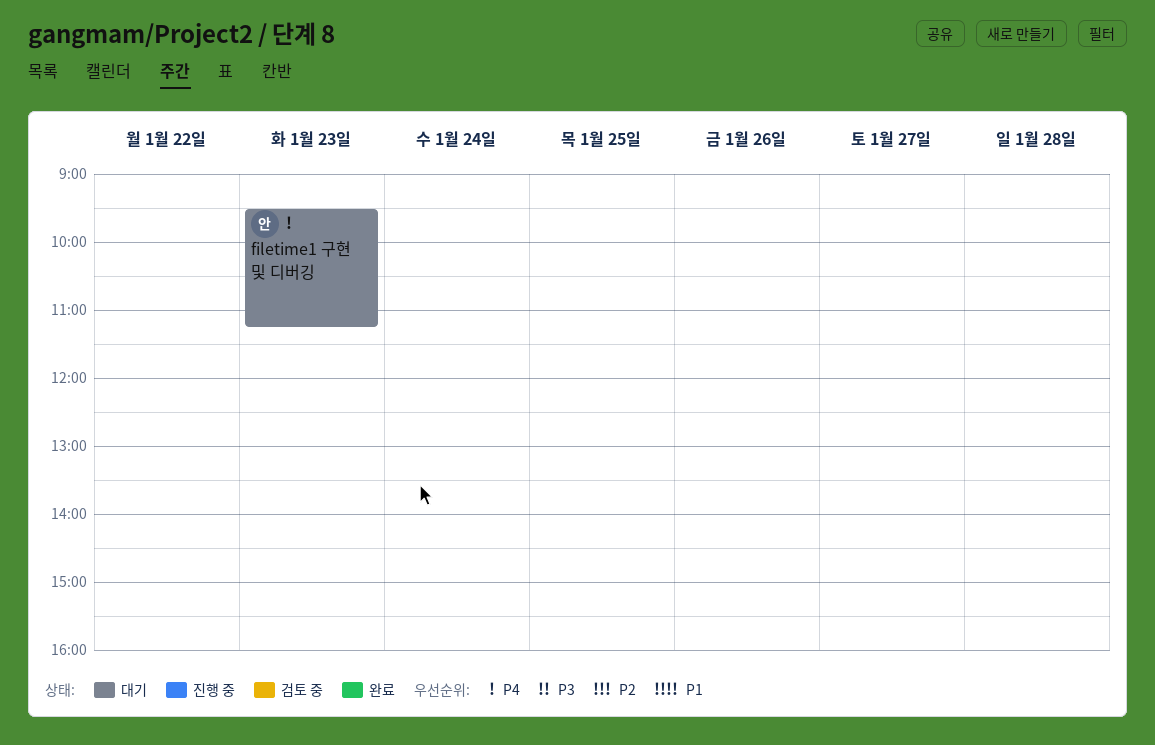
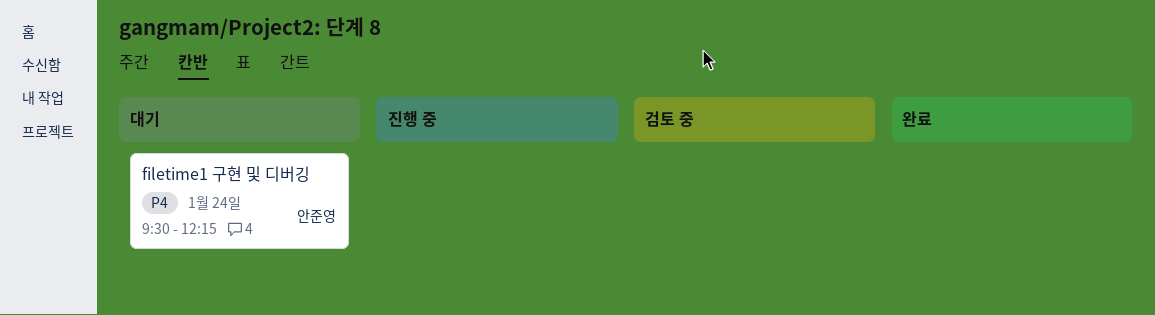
filetime1 구현 및 디버깅, day: Jan 23 -> Jan 24
filetime1 구현 및 디버깅, ends: 11:15 -> 12:15

